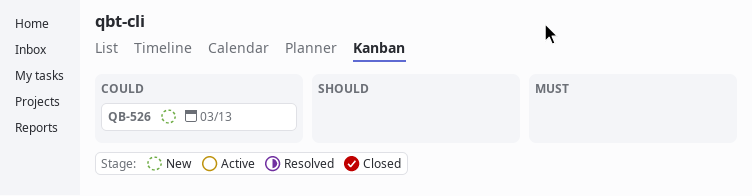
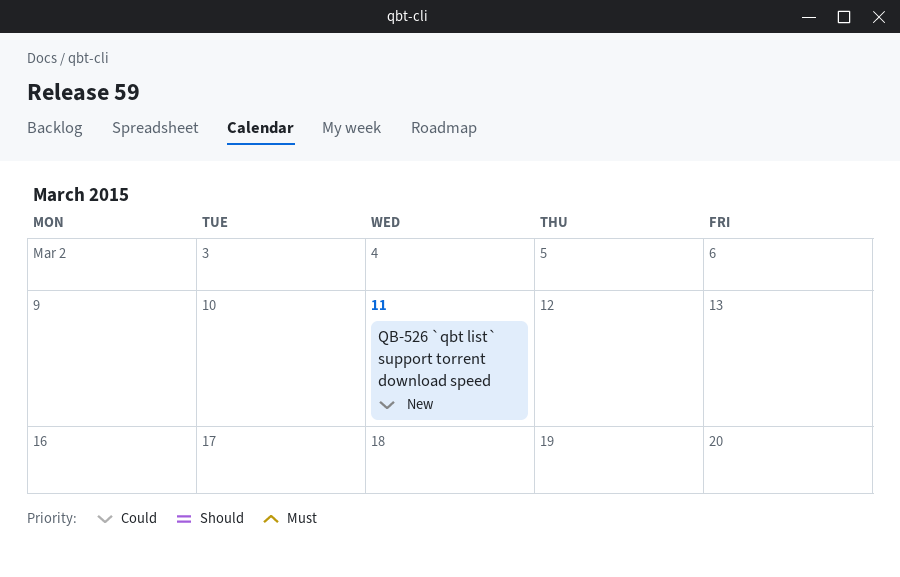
QB-526, due: Mar 13 -> Mar 11

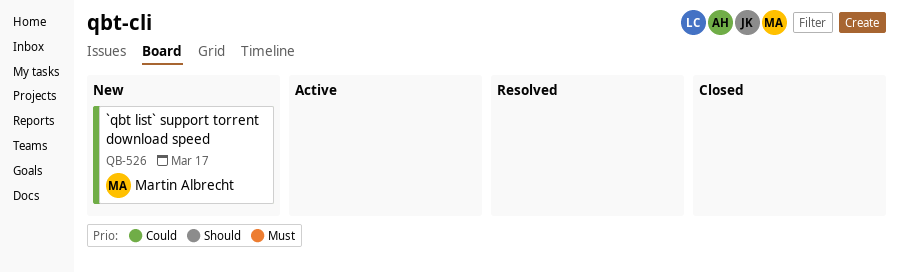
QB-526, due: Mar 11 -> Mar 17

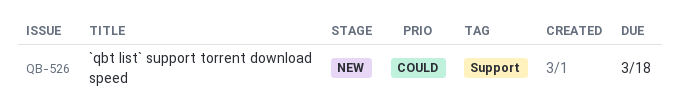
QB-526, due: Mar 17 -> Mar 18

